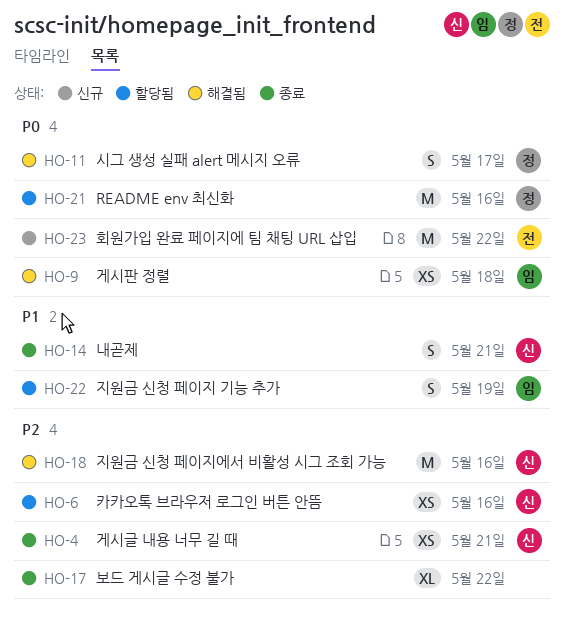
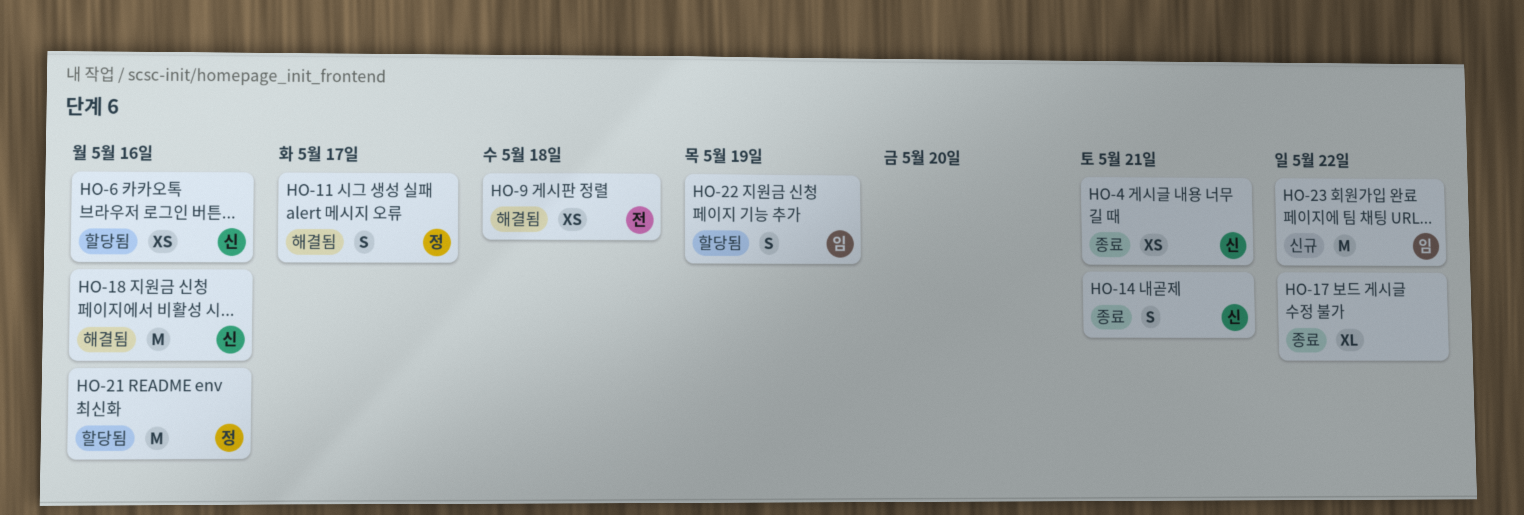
HO-9, owner: 임 -> 전
HO-23, owner: 전 -> 임

